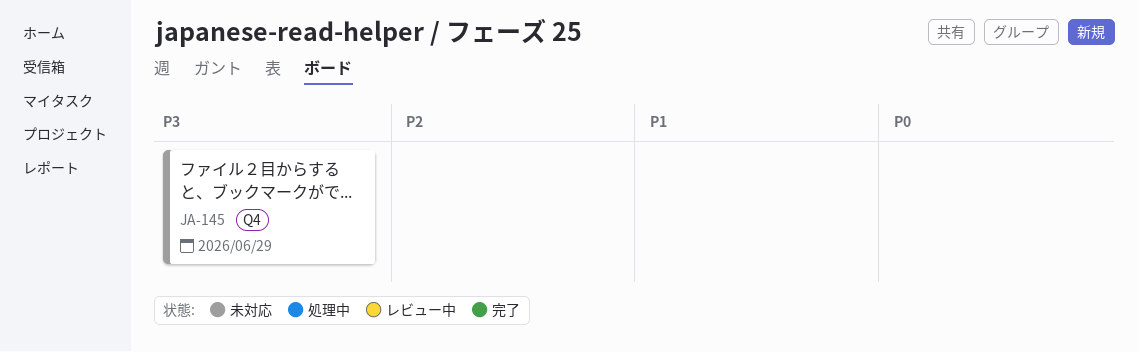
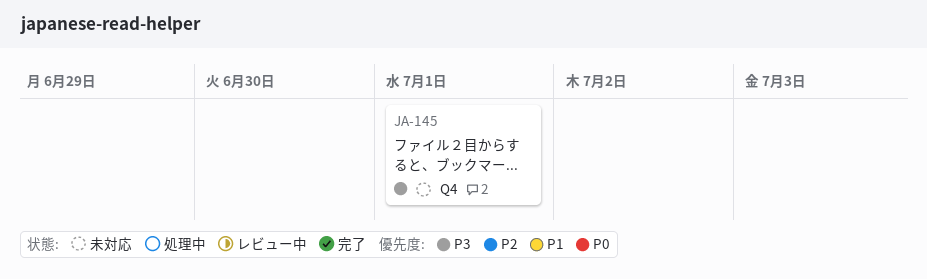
JA-145, due: Jun 29 -> Jul 1

